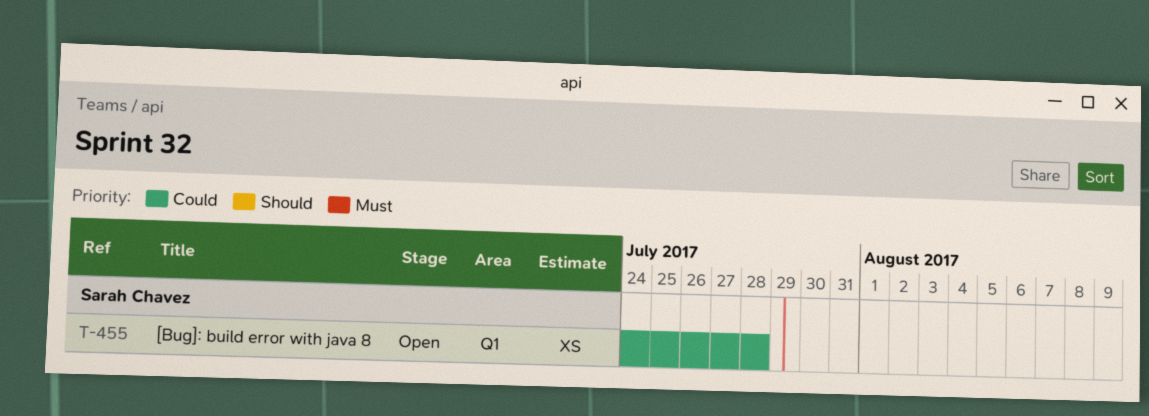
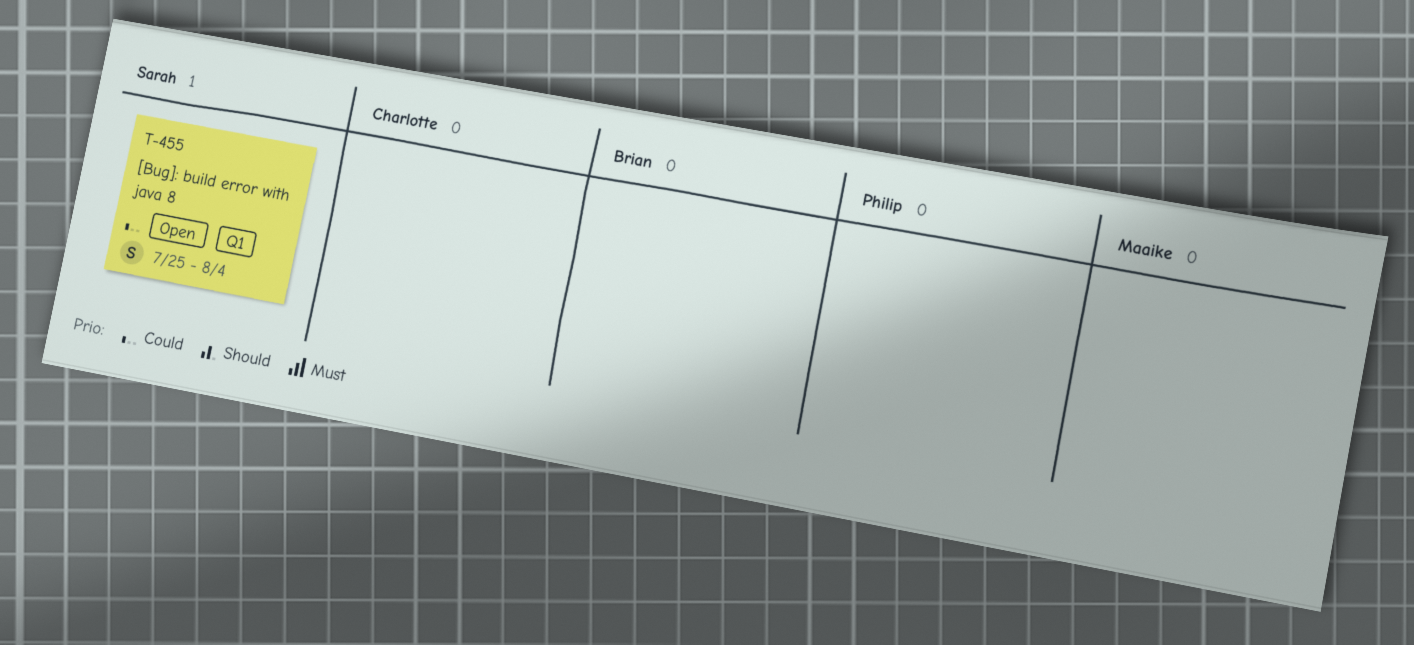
T-455, estimate: XS -> S
T-455, start: Jul 24 -> Jul 25
T-455, due: Jul 28 -> Aug 4

